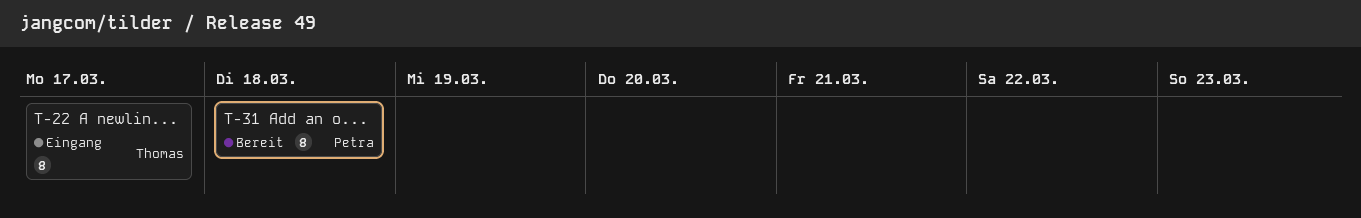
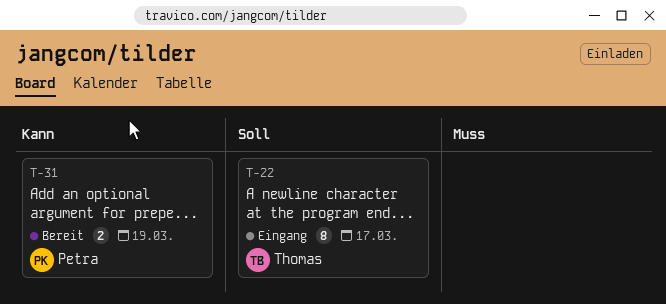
T-31, estimate: 8 -> 2
T-31, due: Mar 18 -> Mar 19

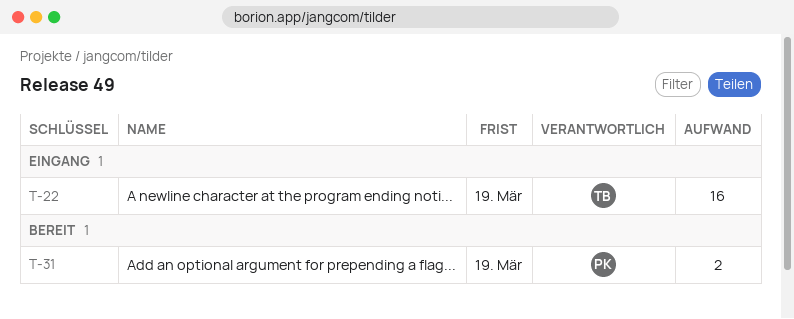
T-22, estimate: 8 -> 16
T-22, due: Mar 17 -> Mar 19

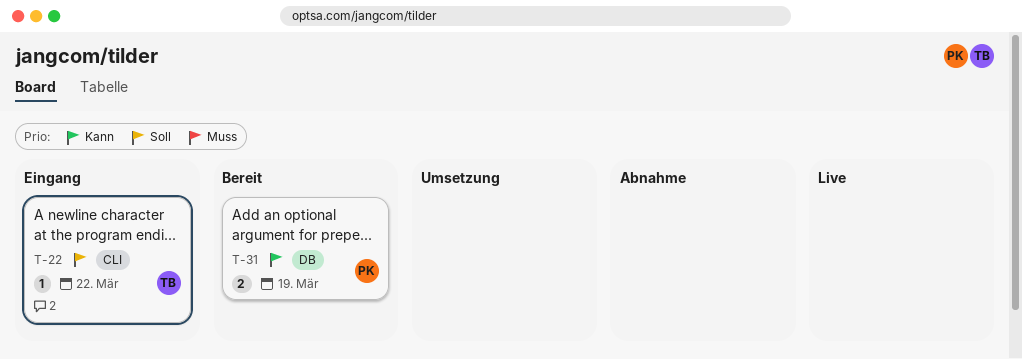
T-22, estimate: 16 -> 1
T-22, due: Mar 19 -> Mar 22

